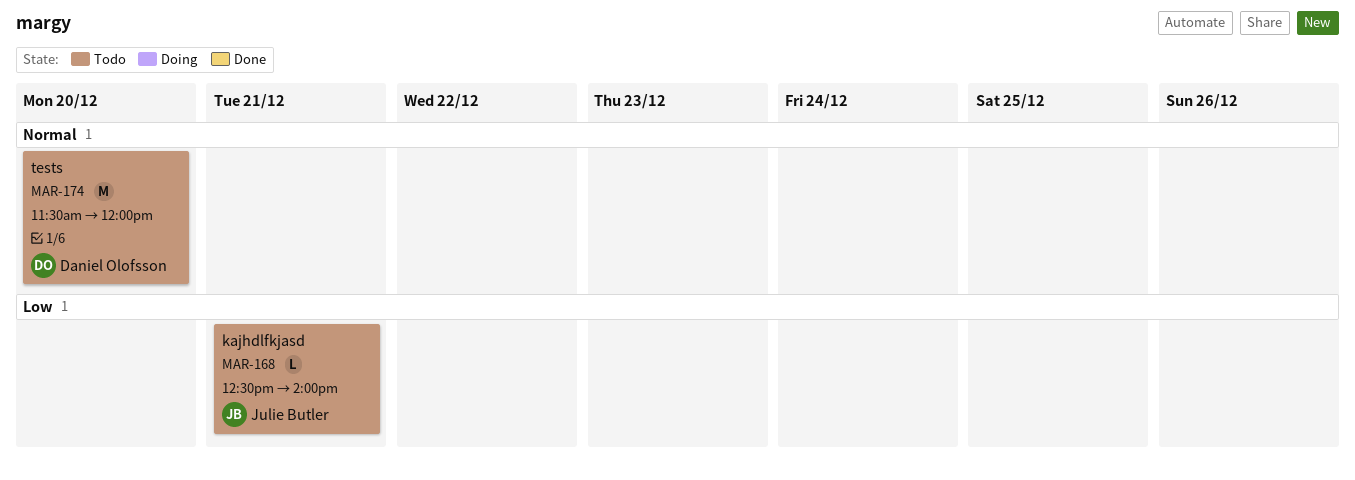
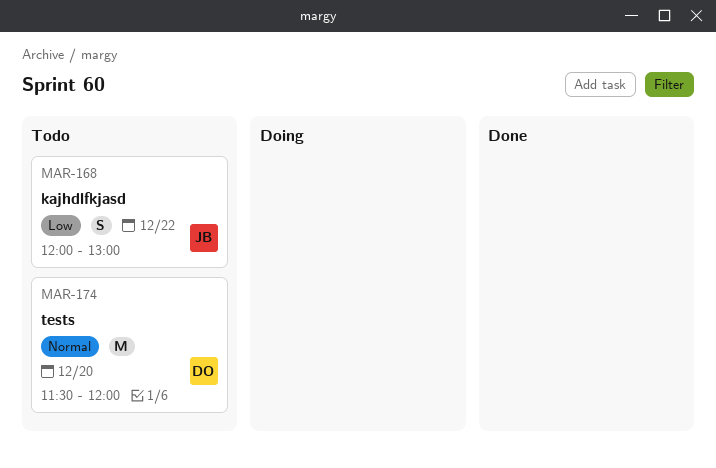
MAR-168, estimate: L -> S
MAR-168, day: Dec 21 -> Dec 22
MAR-168, begins: 12:30 -> 12:00
MAR-168, ends: 14:00 -> 13:00

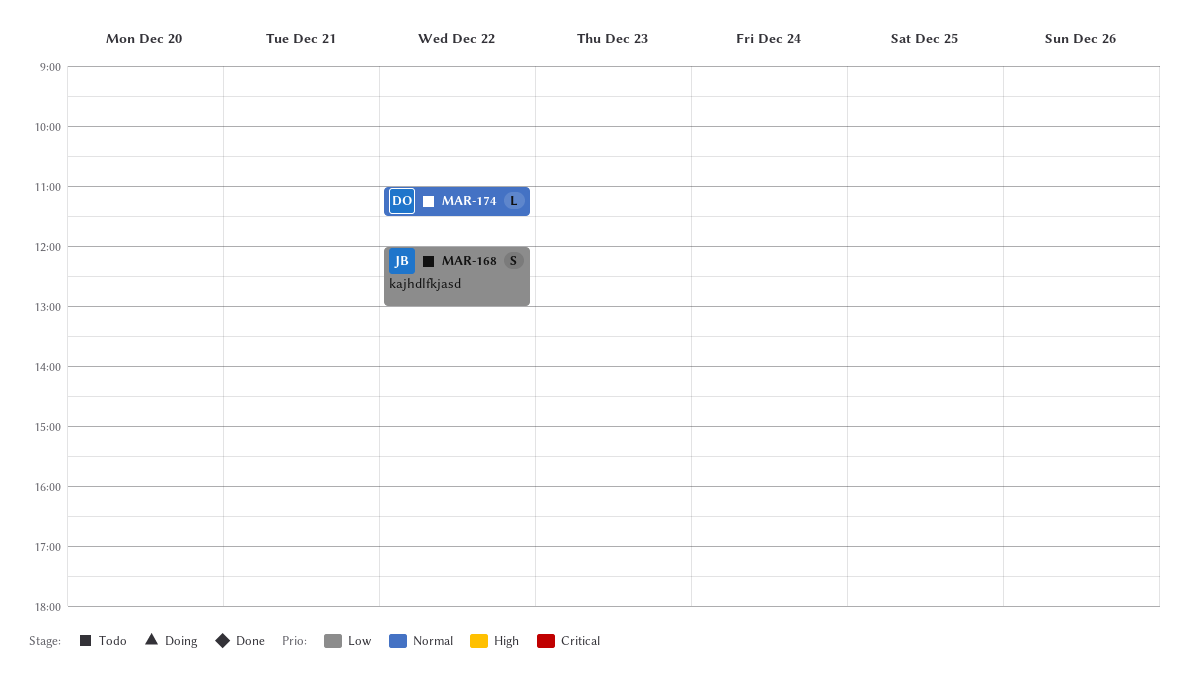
MAR-174, estimate: M -> L
MAR-174, day: Dec 20 -> Dec 22
MAR-174, begins: 11:30 -> 11:00
MAR-174, ends: 12:00 -> 11:30

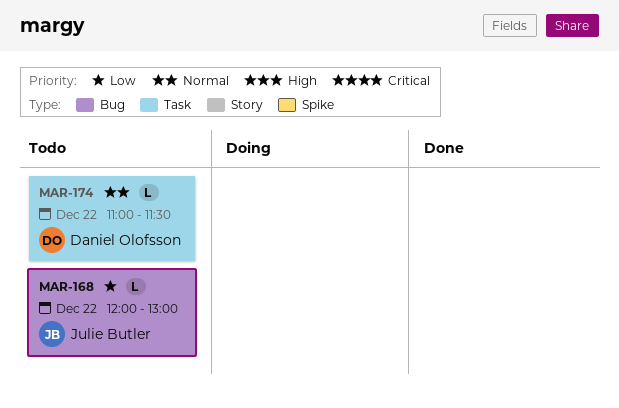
MAR-168, estimate: S -> L

